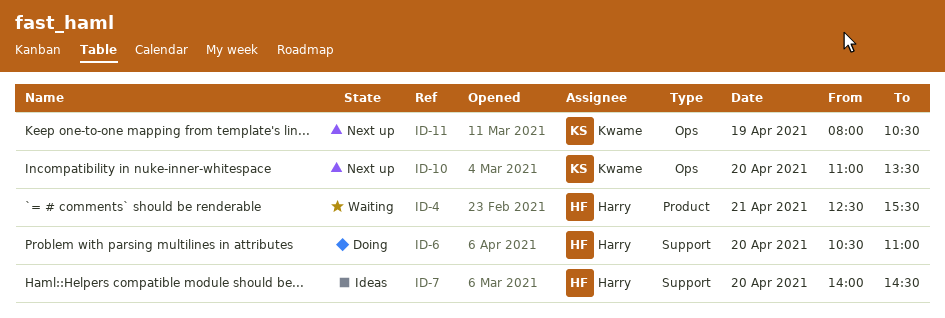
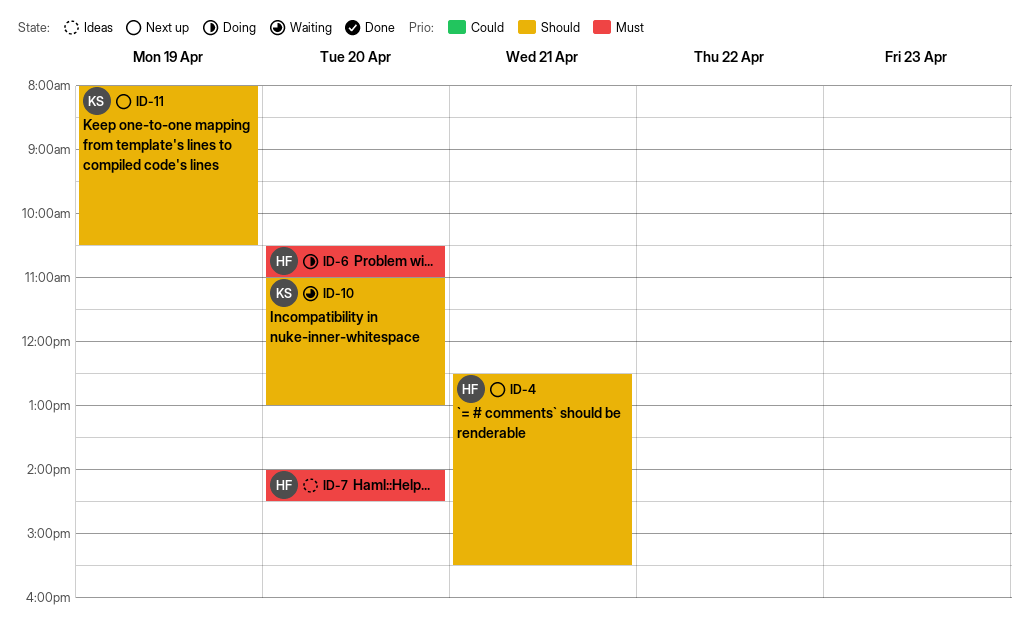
ID-4, status: Waiting -> Next up
ID-10, status: Next up -> Waiting
ID-10, ends: 13:30 -> 13:00

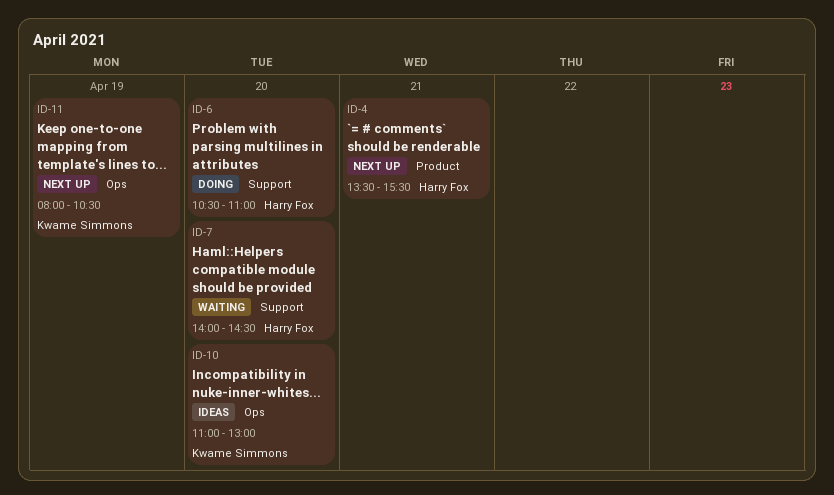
ID-4, begins: 12:30 -> 13:30
ID-7, status: Ideas -> Waiting
ID-10, status: Waiting -> Ideas

